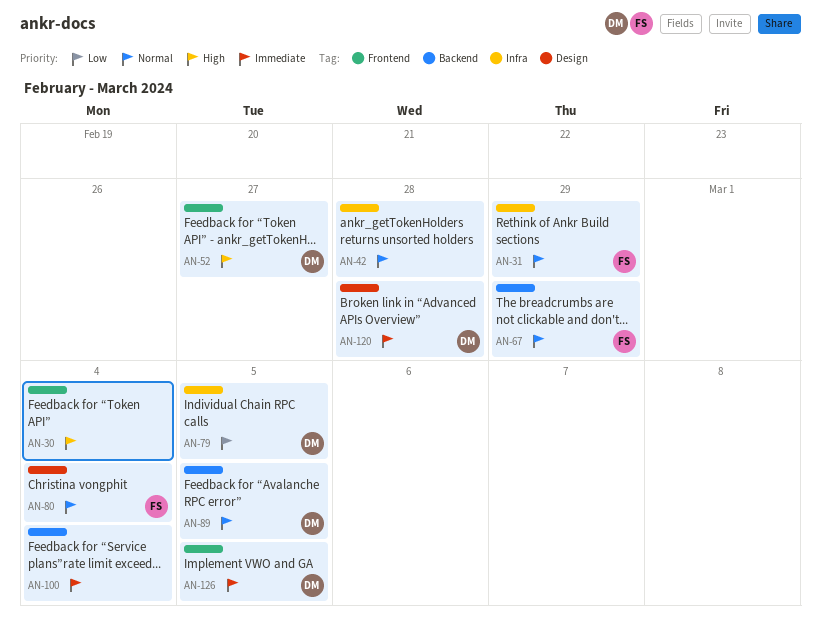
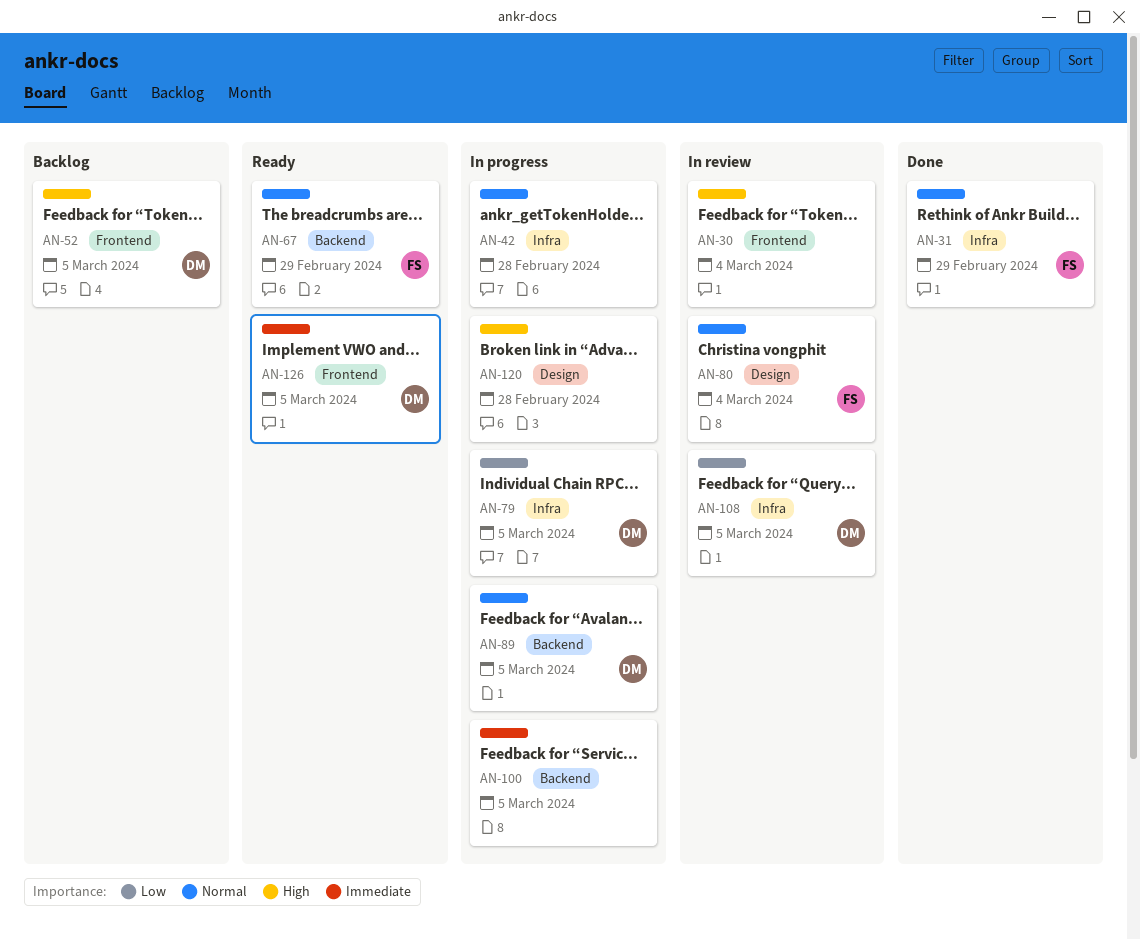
AN-52, due: Feb 27 -> Mar 5
AN-100, due: Mar 4 -> Mar 5
AN-108: none -> present
AN-120, owner: DM -> none
AN-120, priority: Immediate -> High

